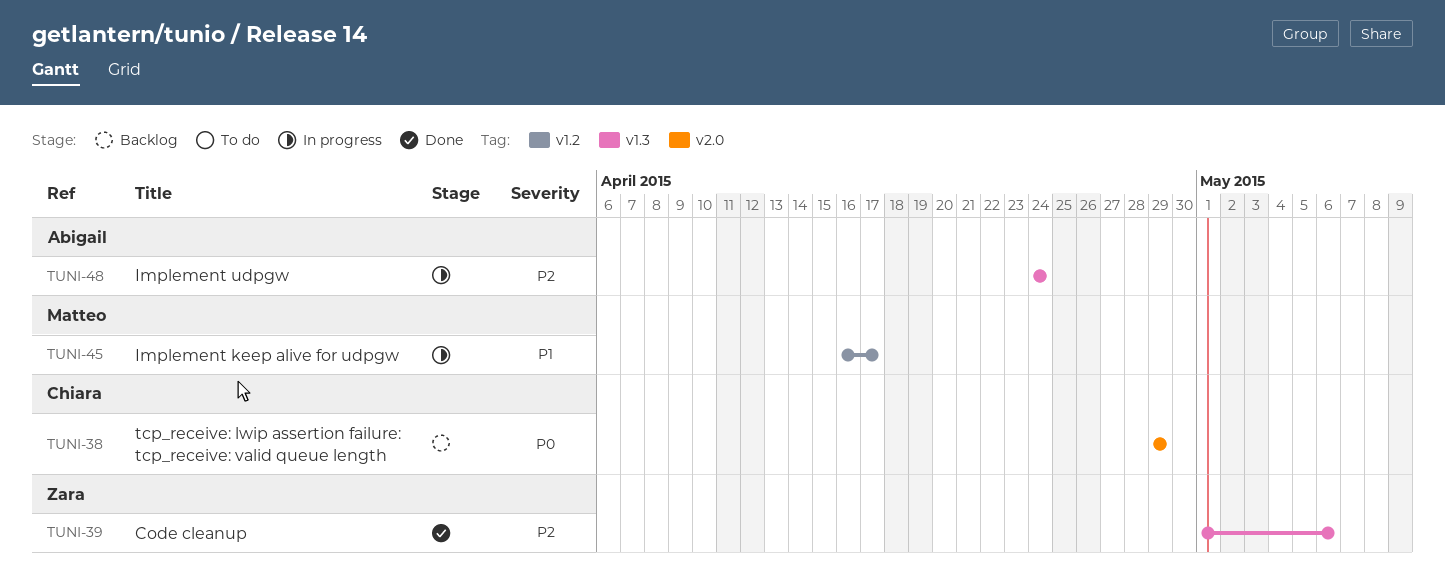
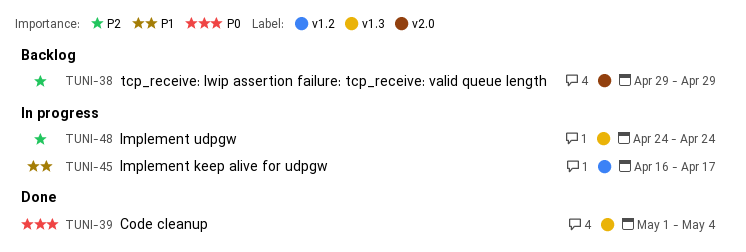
TUNI-38, priority: P0 -> P2
TUNI-39, priority: P2 -> P0
TUNI-39, due: May 6 -> May 4

